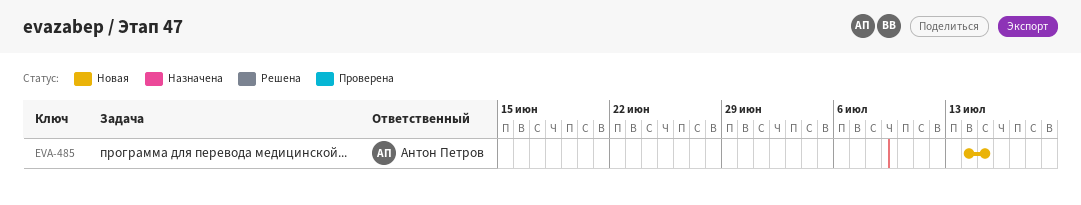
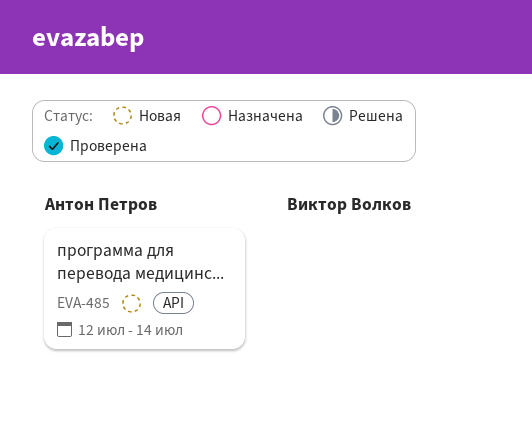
EVA-485, start: Jul 14 -> Jul 12
EVA-485, due: Jul 15 -> Jul 14

